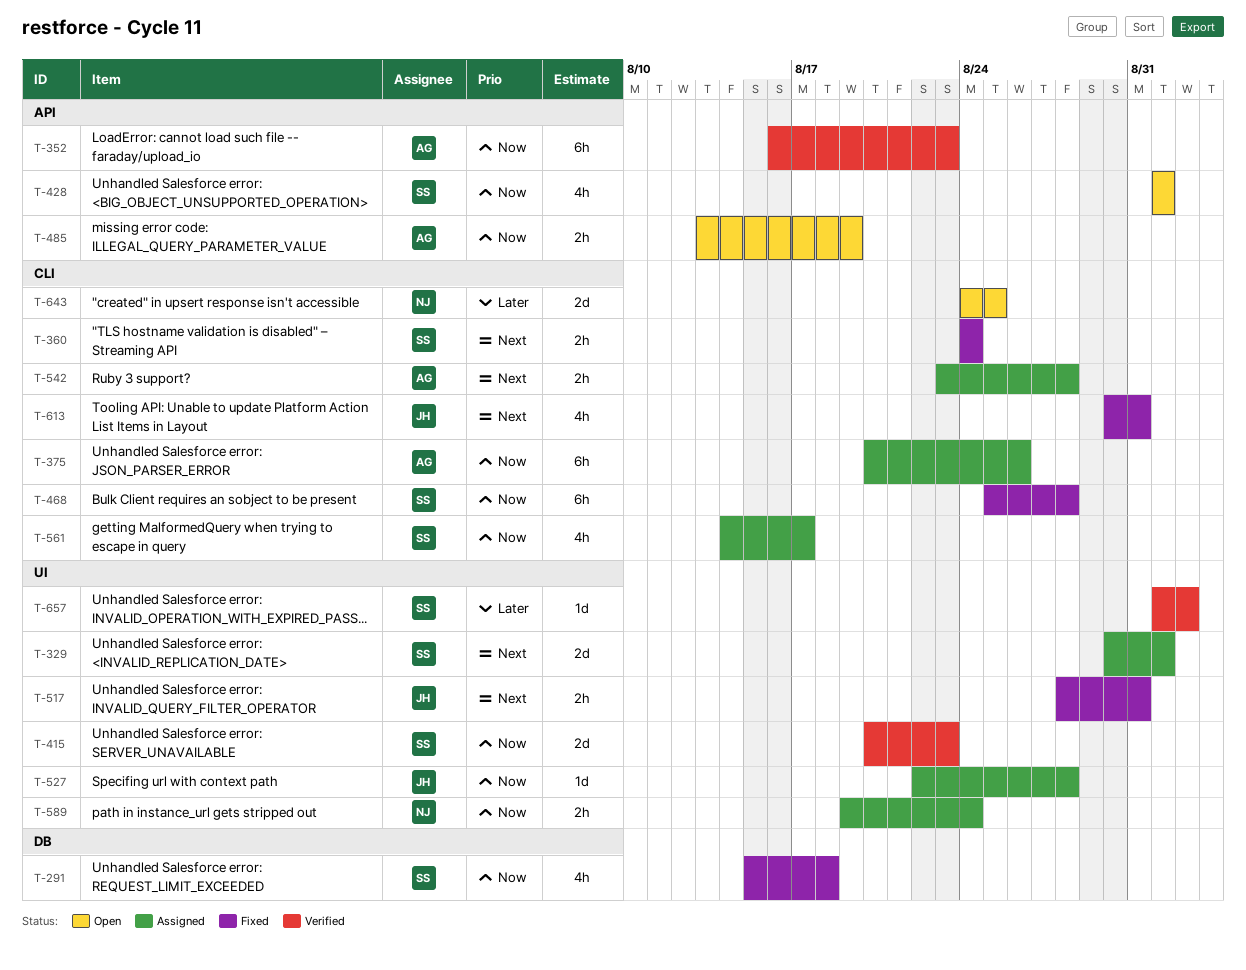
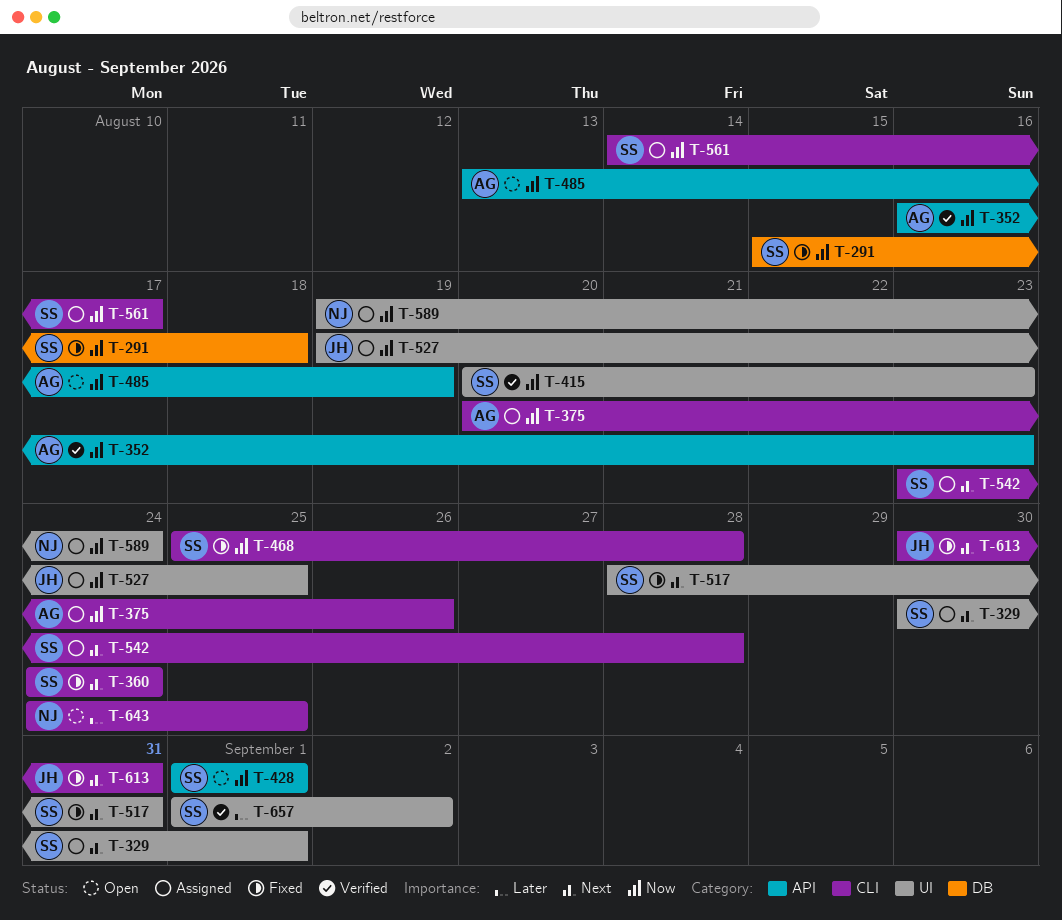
T-517, owner: JH -> SS
T-527, start: Aug 22 -> Aug 19
T-527, due: Aug 28 -> Aug 25
T-542, owner: AG -> SS

